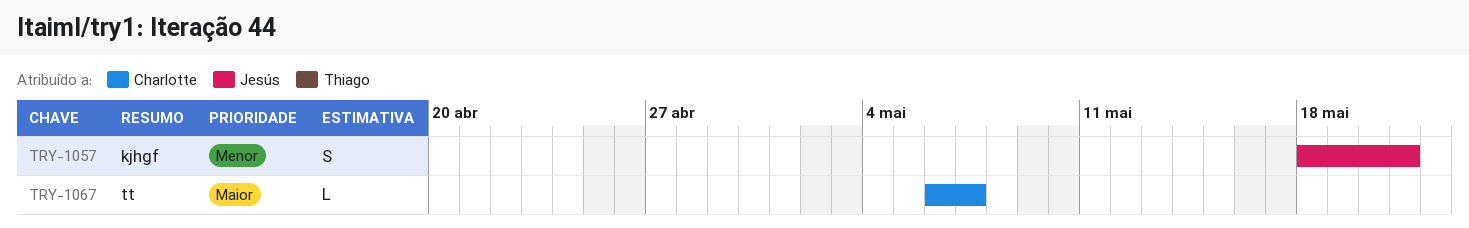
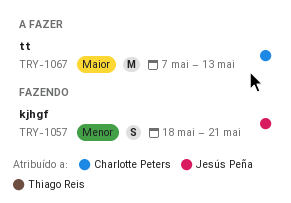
TRY-1067, estimate: L -> M
TRY-1067, start: May 6 -> May 7
TRY-1067, due: May 7 -> May 13

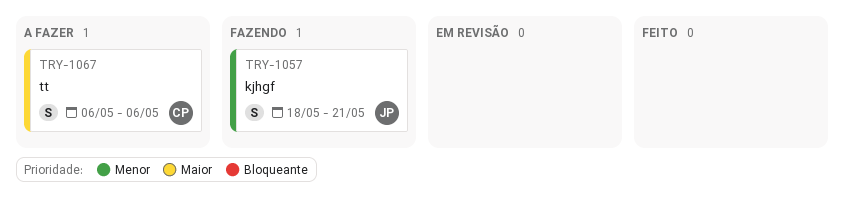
TRY-1067, estimate: M -> S
TRY-1067, start: May 7 -> May 6
TRY-1067, due: May 13 -> May 6

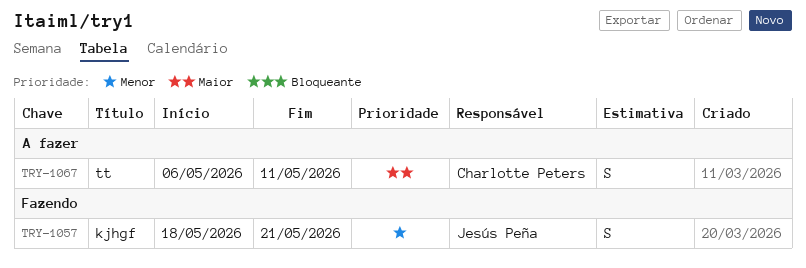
TRY-1067, due: May 6 -> May 11

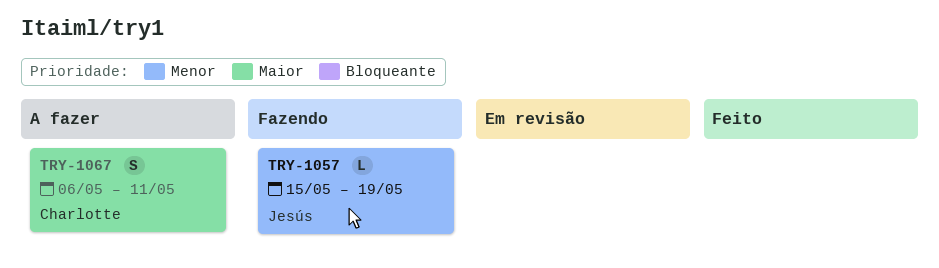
TRY-1057, estimate: S -> L
TRY-1057, start: May 18 -> May 15
TRY-1057, due: May 21 -> May 19

